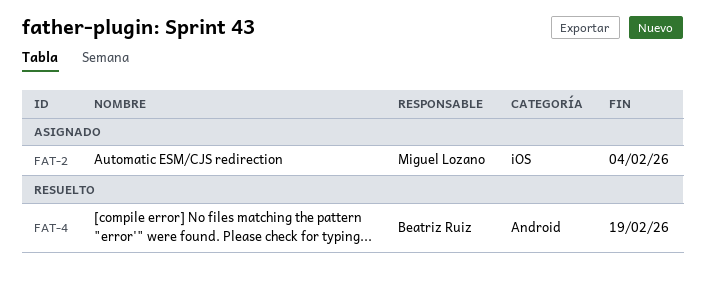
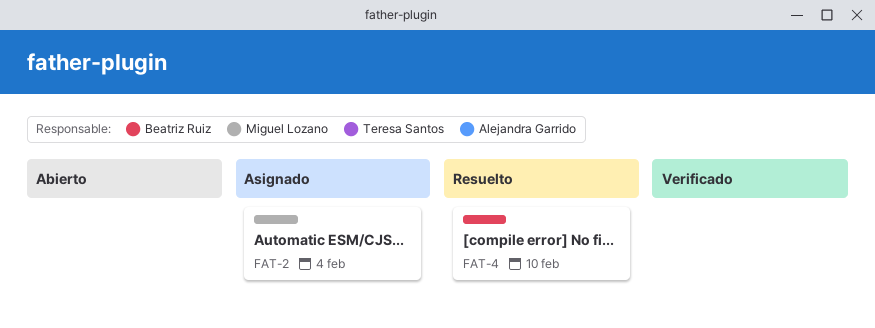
FAT-4, due: Feb 19 -> Feb 10

